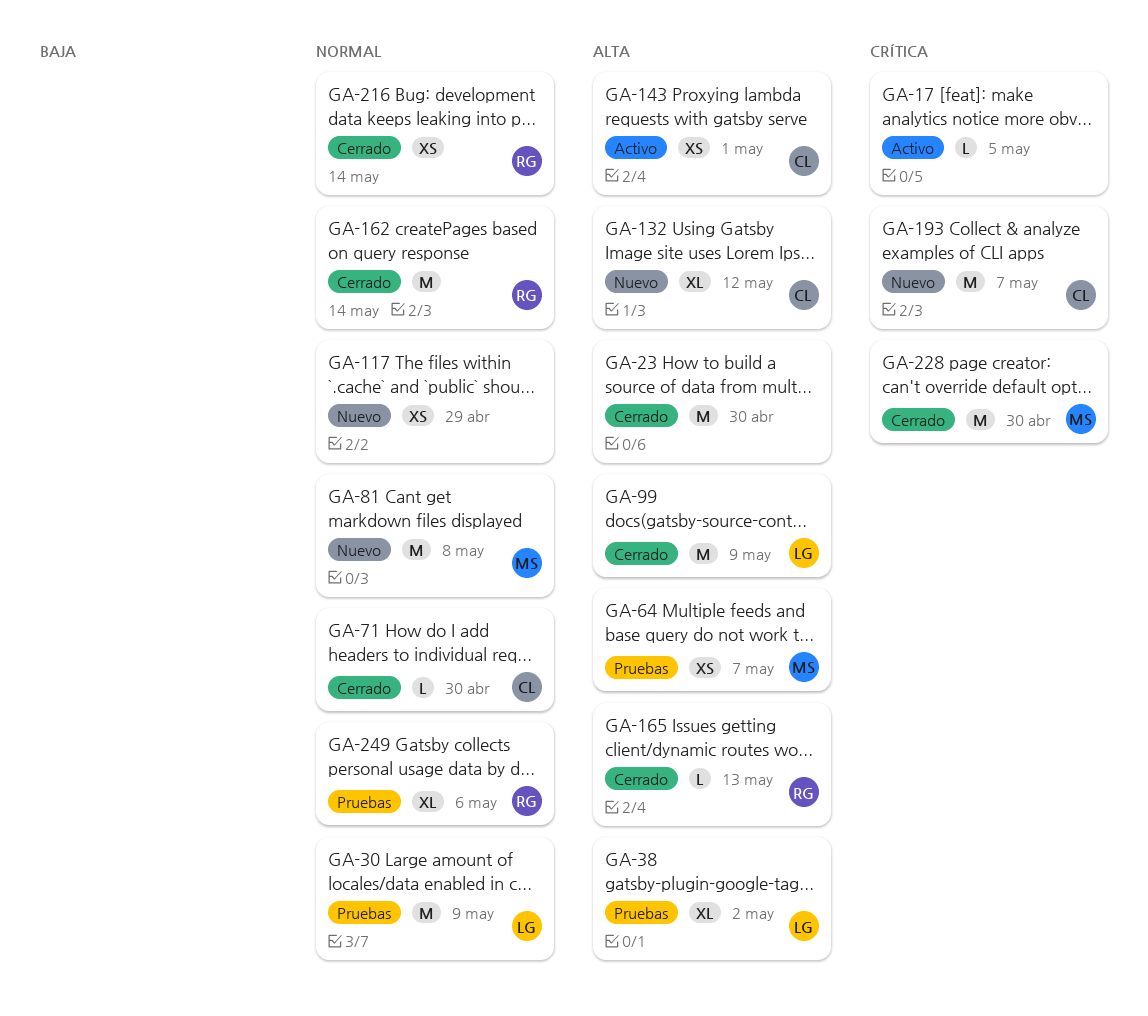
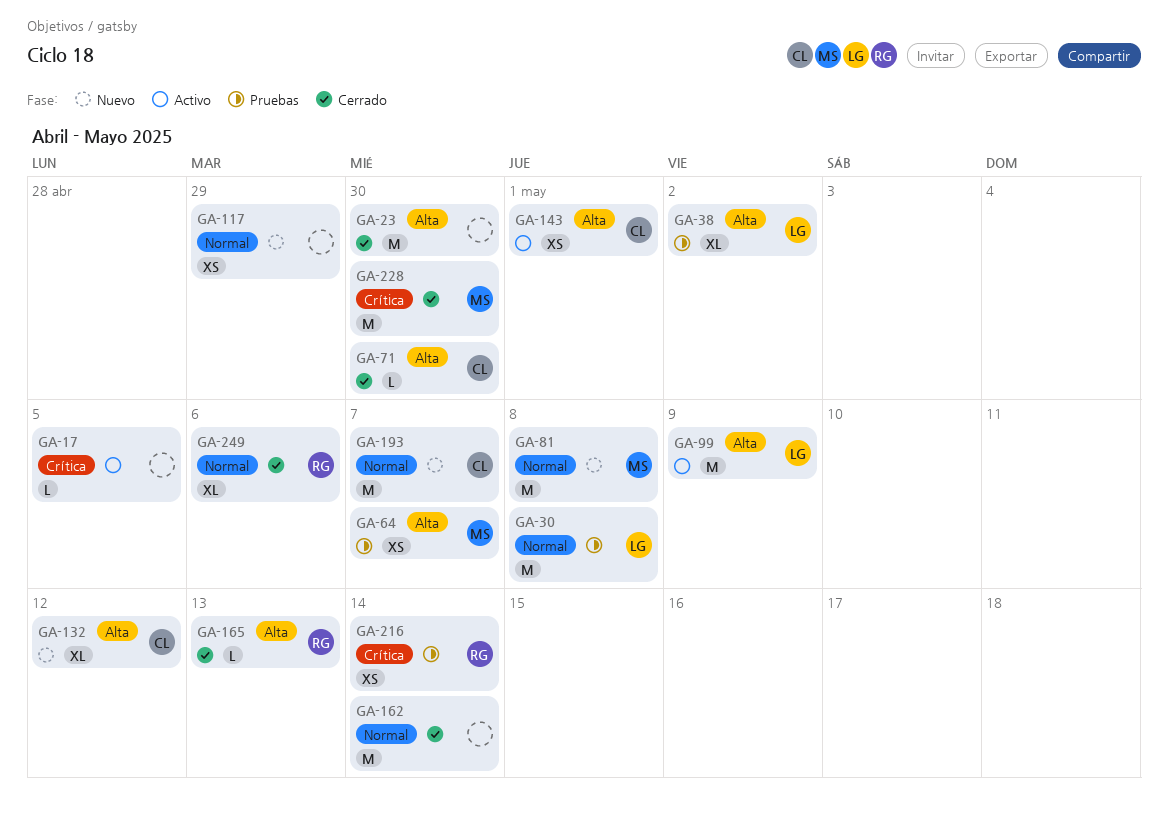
GA-30, due: May 9 -> May 8
GA-71, priority: Normal -> Alta
GA-99, status: Cerrado -> Activo
GA-162, owner: RG -> none
GA-193, priority: Crítica -> Normal
GA-216, status: Cerrado -> Pruebas
GA-216, priority: Normal -> Crítica
GA-249, status: Pruebas -> Cerrado

